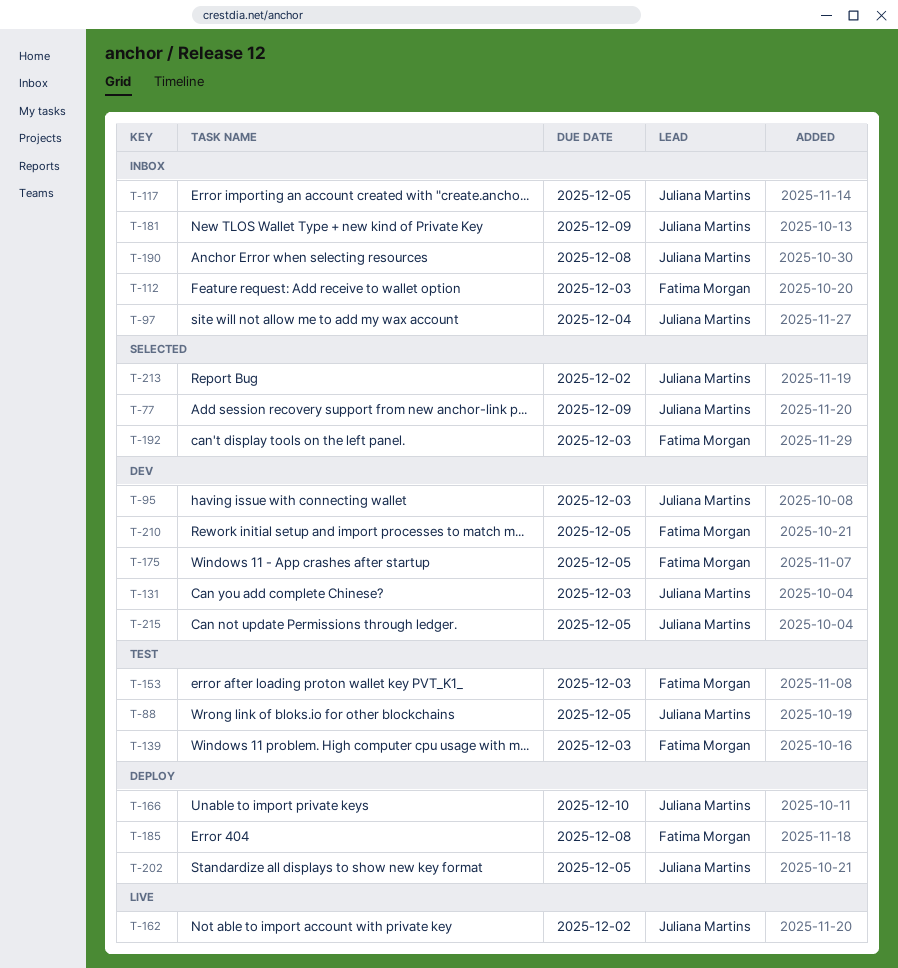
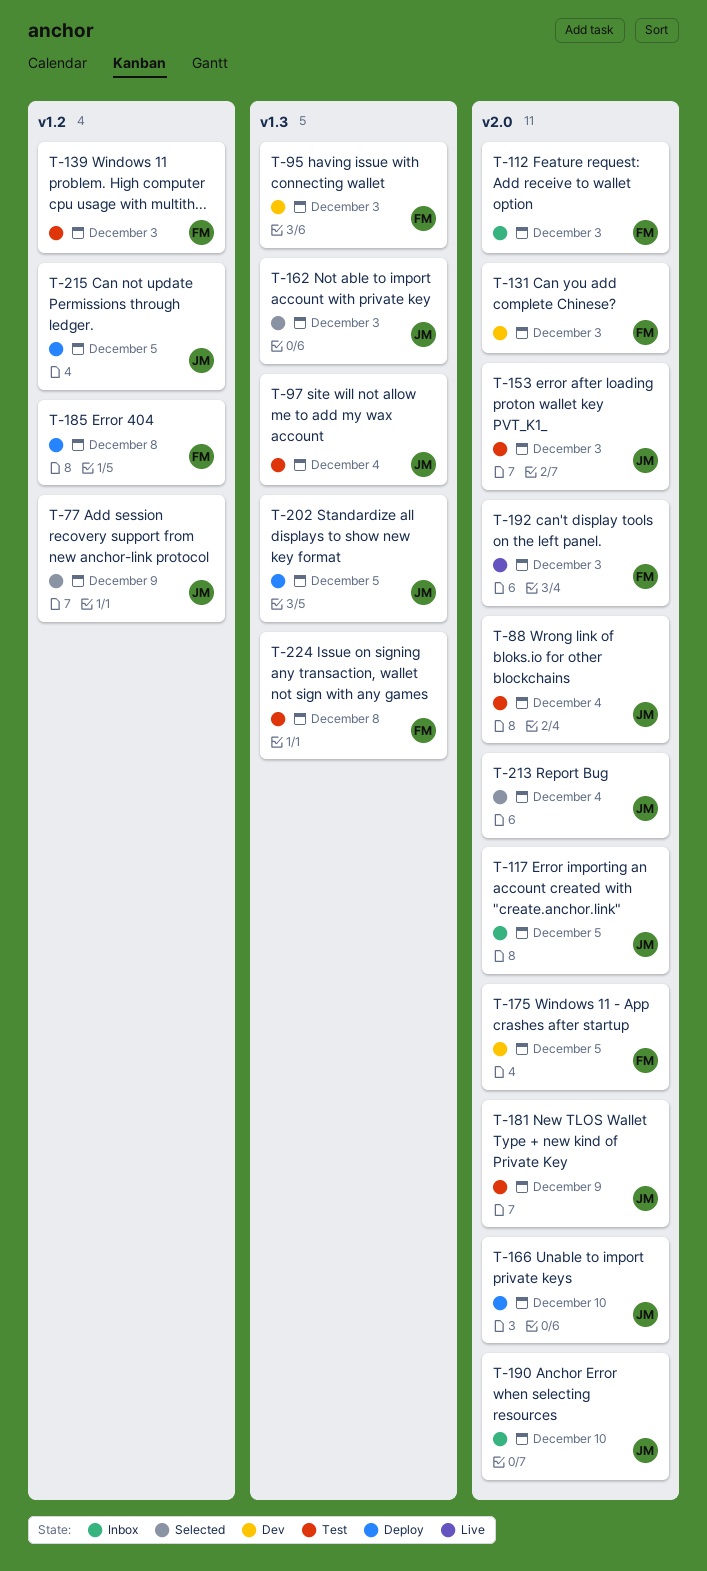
T-88, due: Dec 5 -> Dec 4
T-95, owner: Juliana Martins -> Fatima Morgan
T-97, status: Inbox -> Test
T-131, owner: Juliana Martins -> Fatima Morgan
T-153, owner: Fatima Morgan -> Juliana Martins
T-162, status: Live -> Selected
T-162, due: Dec 2 -> Dec 3
T-181, status: Inbox -> Test
T-190, due: Dec 8 -> Dec 10
T-192, status: Selected -> Live
T-210: present -> none
T-213, due: Dec 2 -> Dec 4
T-215, status: Dev -> Deploy
T-224: none -> present

